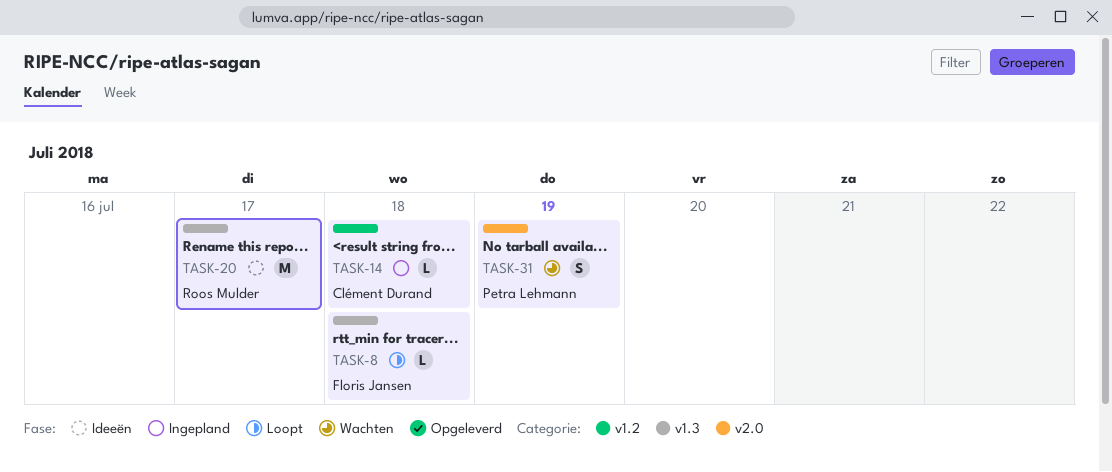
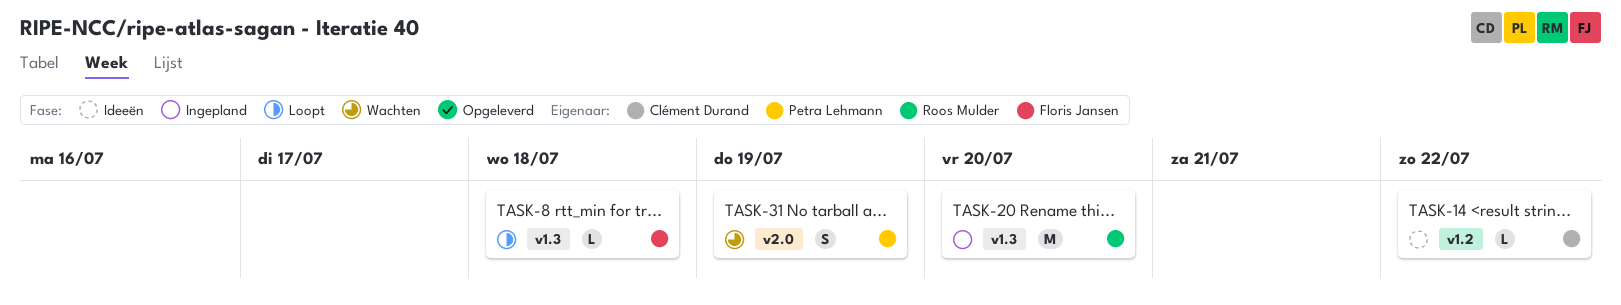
TASK-14, status: Ingepland -> Ideeën
TASK-14, due: Jul 18 -> Jul 22
TASK-20, status: Ideeën -> Ingepland
TASK-20, due: Jul 17 -> Jul 20

